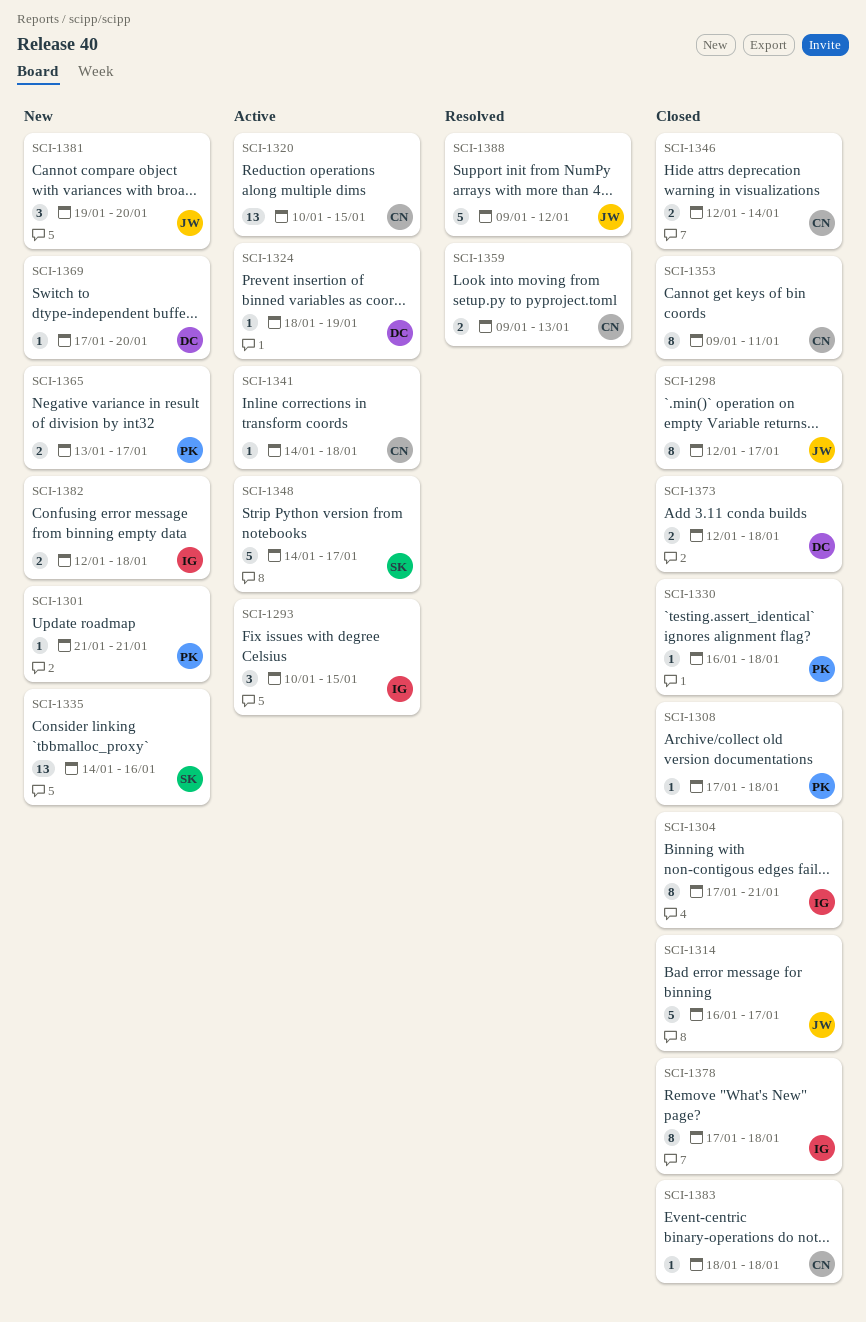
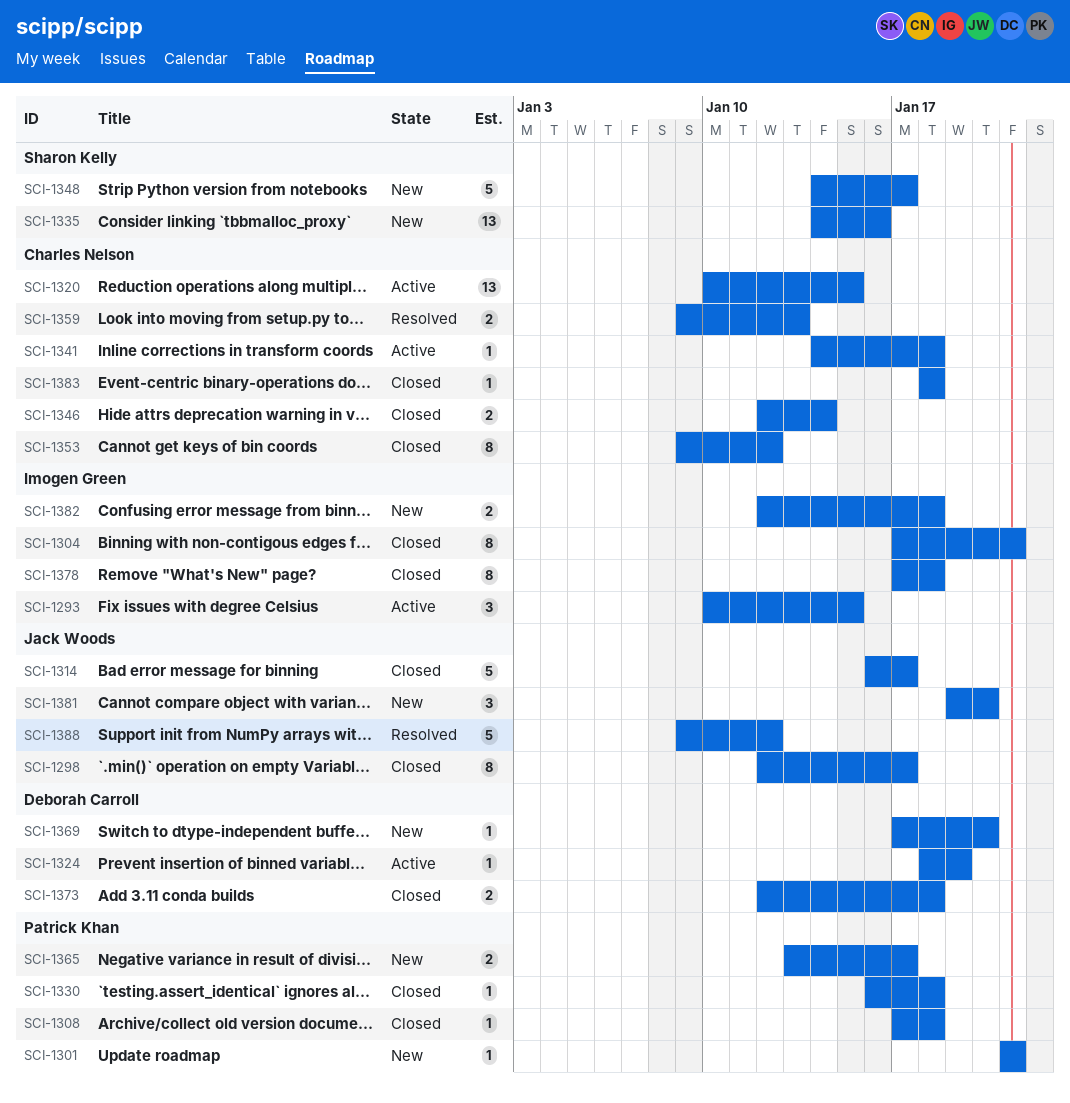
SCI-1348, status: Active -> New
SCI-1353, due: Jan 11 -> Jan 12

